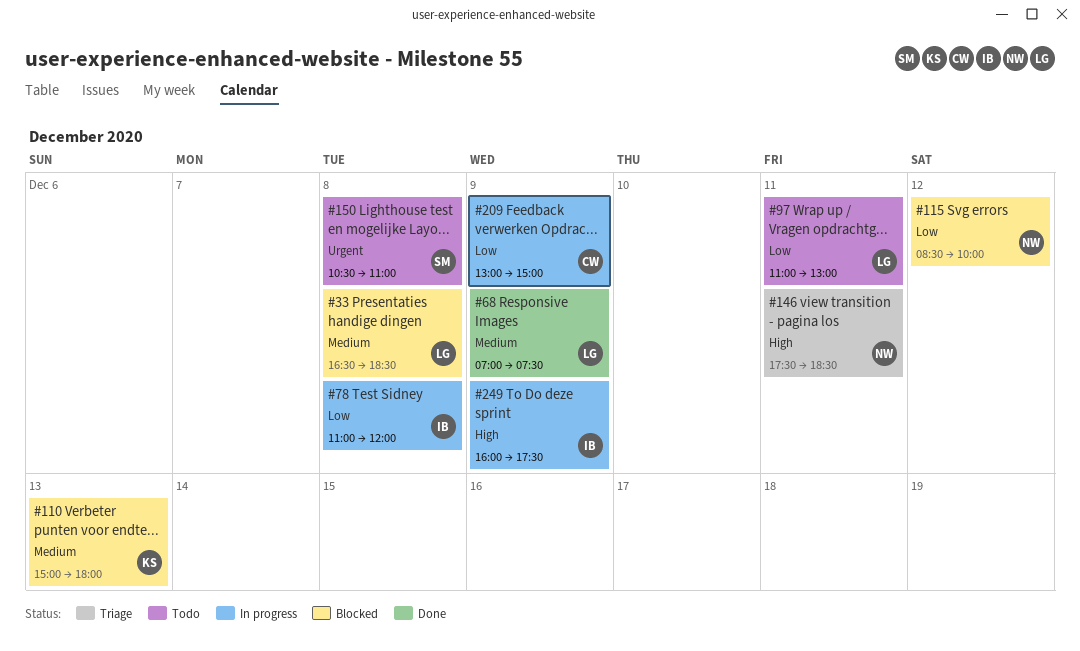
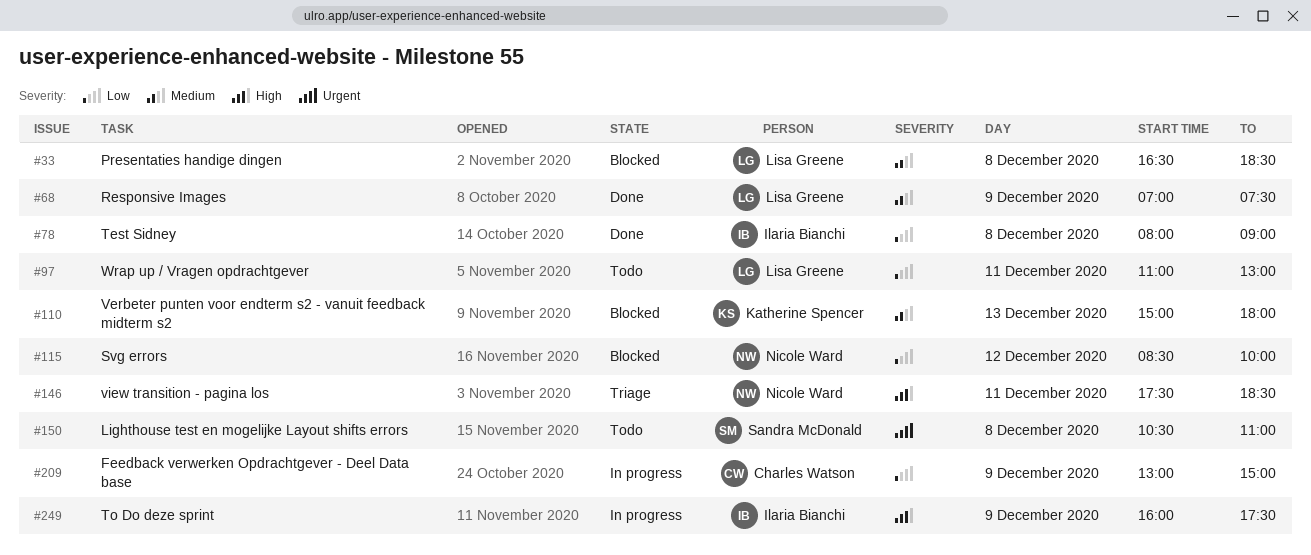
#78, status: In progress -> Done
#78, begins: 11:00 -> 08:00
#78, ends: 12:00 -> 09:00

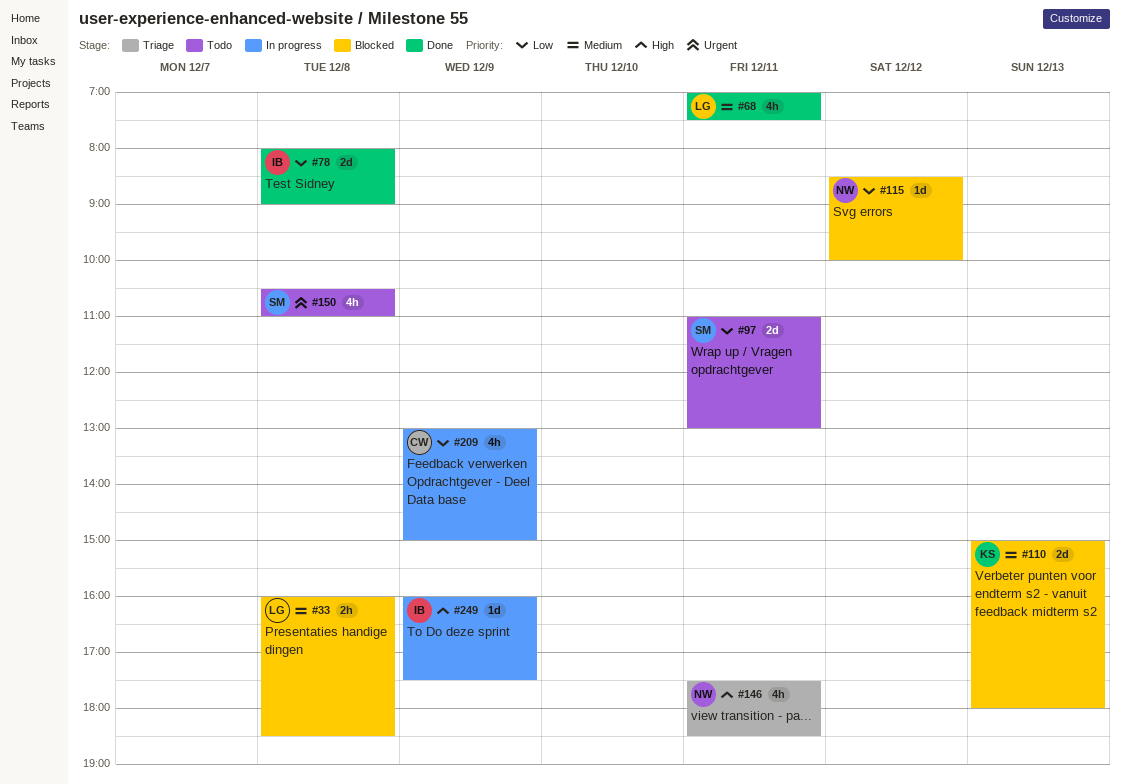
#33, begins: 16:30 -> 16:00
#68, day: Dec 9 -> Dec 11
#97, owner: Lisa Greene -> Sandra McDonald

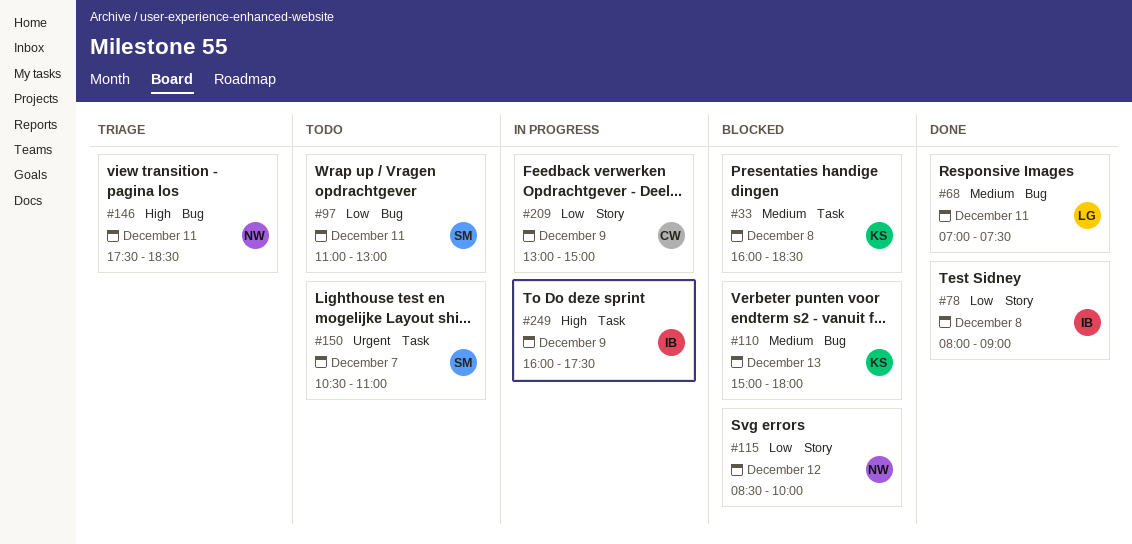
#33, owner: LG -> KS
#150, day: Dec 8 -> Dec 7

